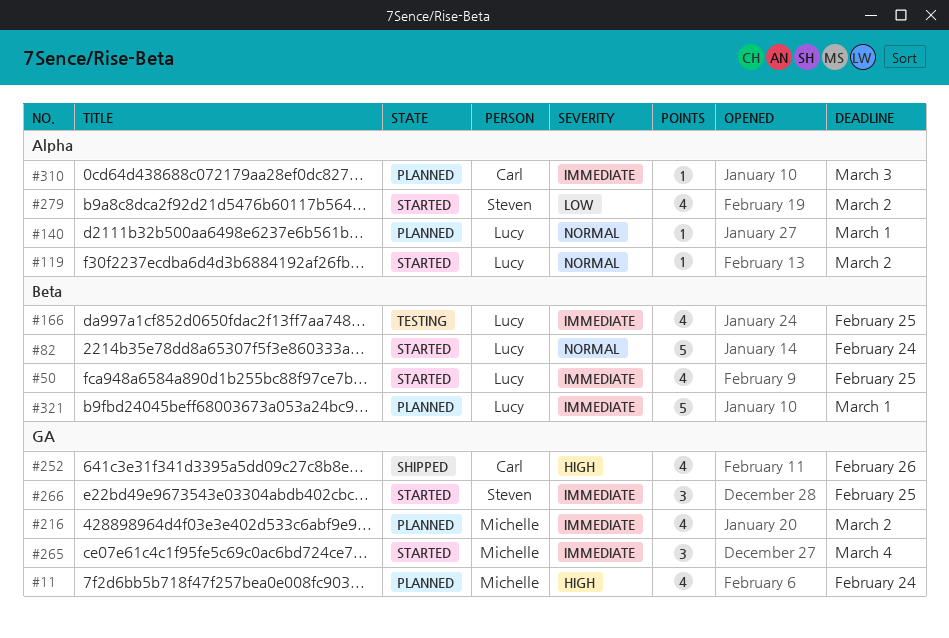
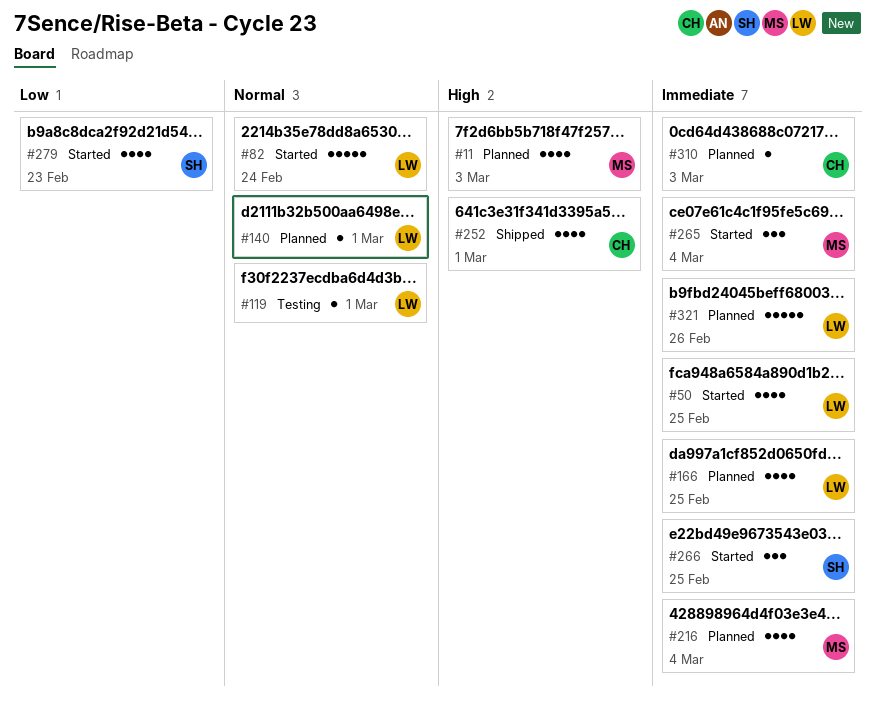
#11, due: Feb 24 -> Mar 3
#119, status: Started -> Testing
#119, due: Mar 2 -> Mar 1
#166, status: Testing -> Planned
#216, due: Mar 2 -> Mar 4
#252, due: Feb 26 -> Mar 1
#279, due: Mar 2 -> Feb 23
#321, due: Mar 1 -> Feb 26

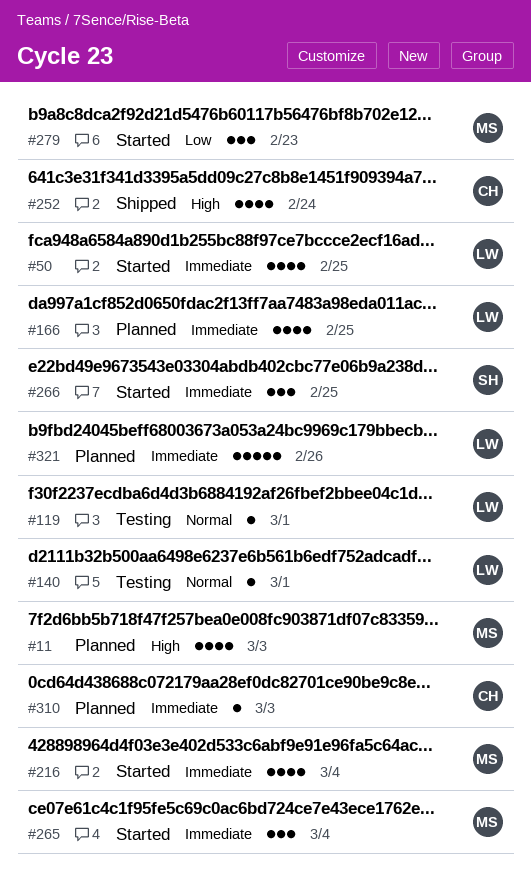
#82: present -> none
#140, status: Planned -> Testing
#216, status: Planned -> Started
#252, due: Mar 1 -> Feb 24
#279, owner: SH -> MS
#279, estimate: 4 -> 3

